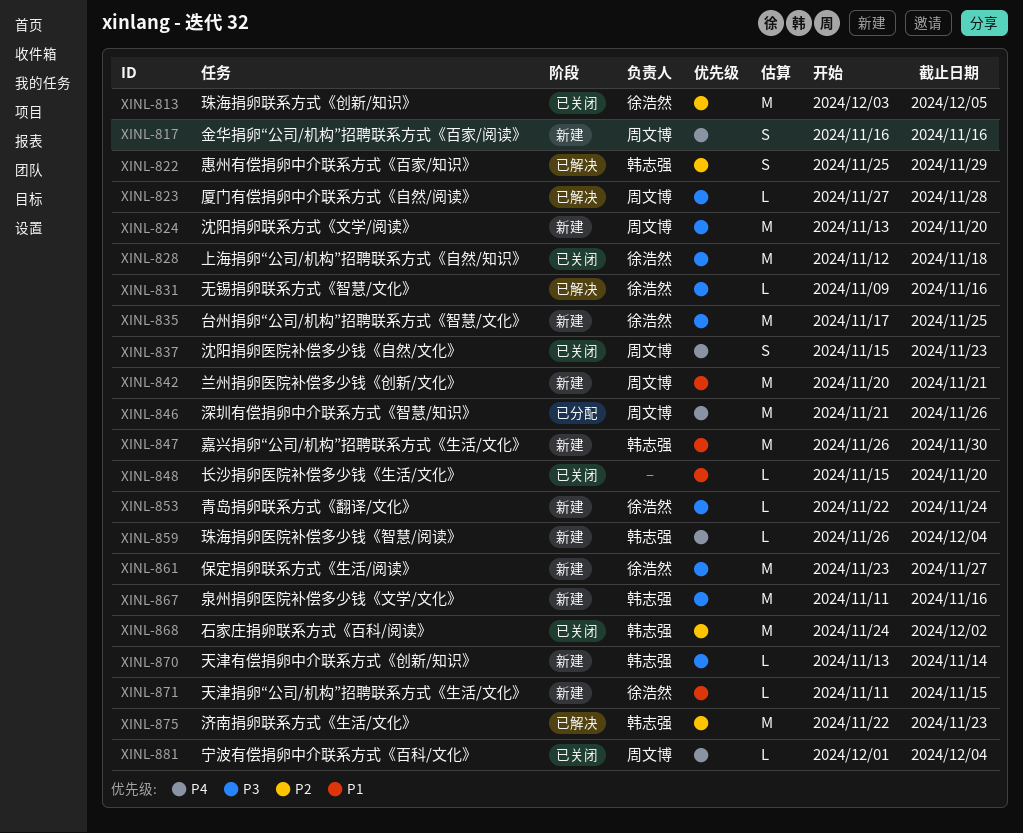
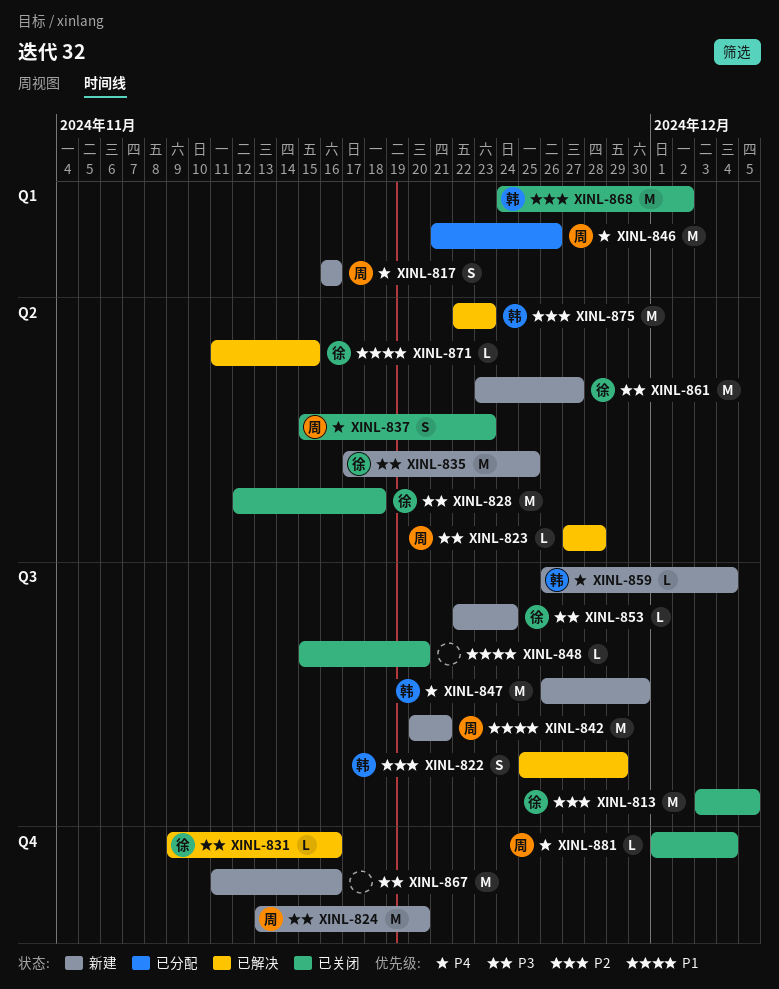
XINL-847, priority: P1 -> P4
XINL-867, owner: 韩志强 -> none
XINL-870: present -> none
XINL-871, status: 新建 -> 已解决

